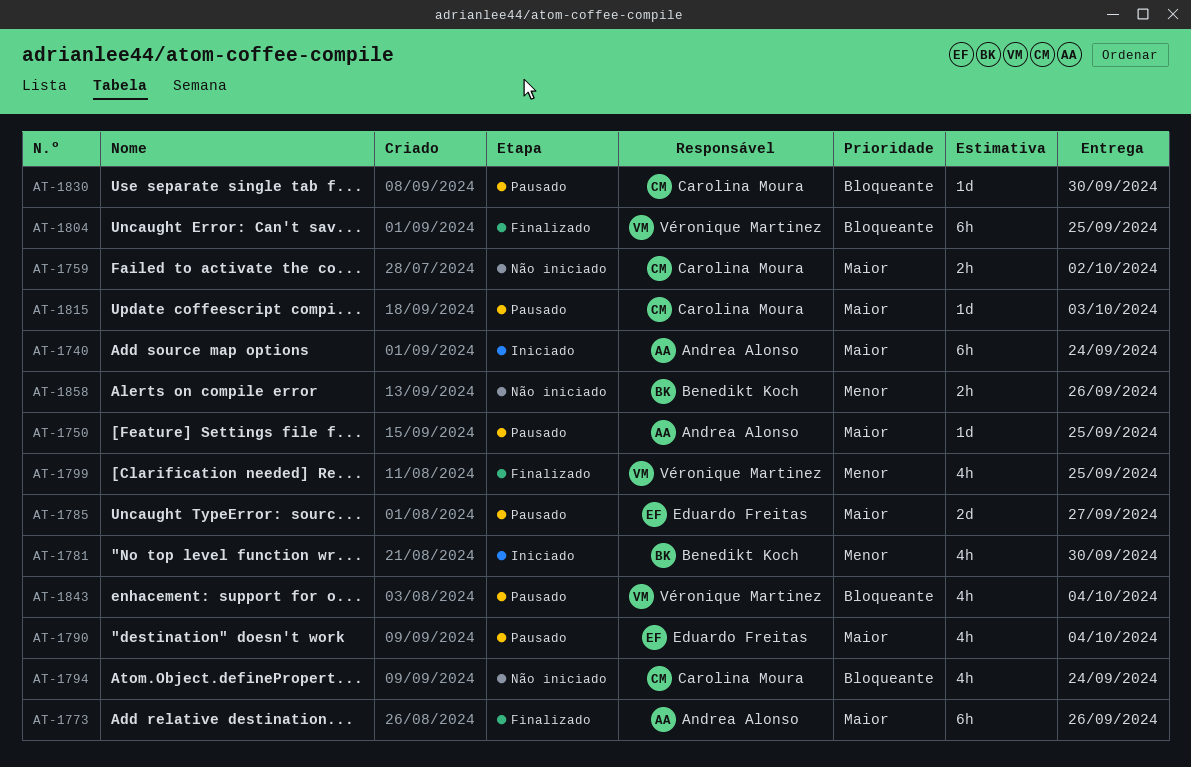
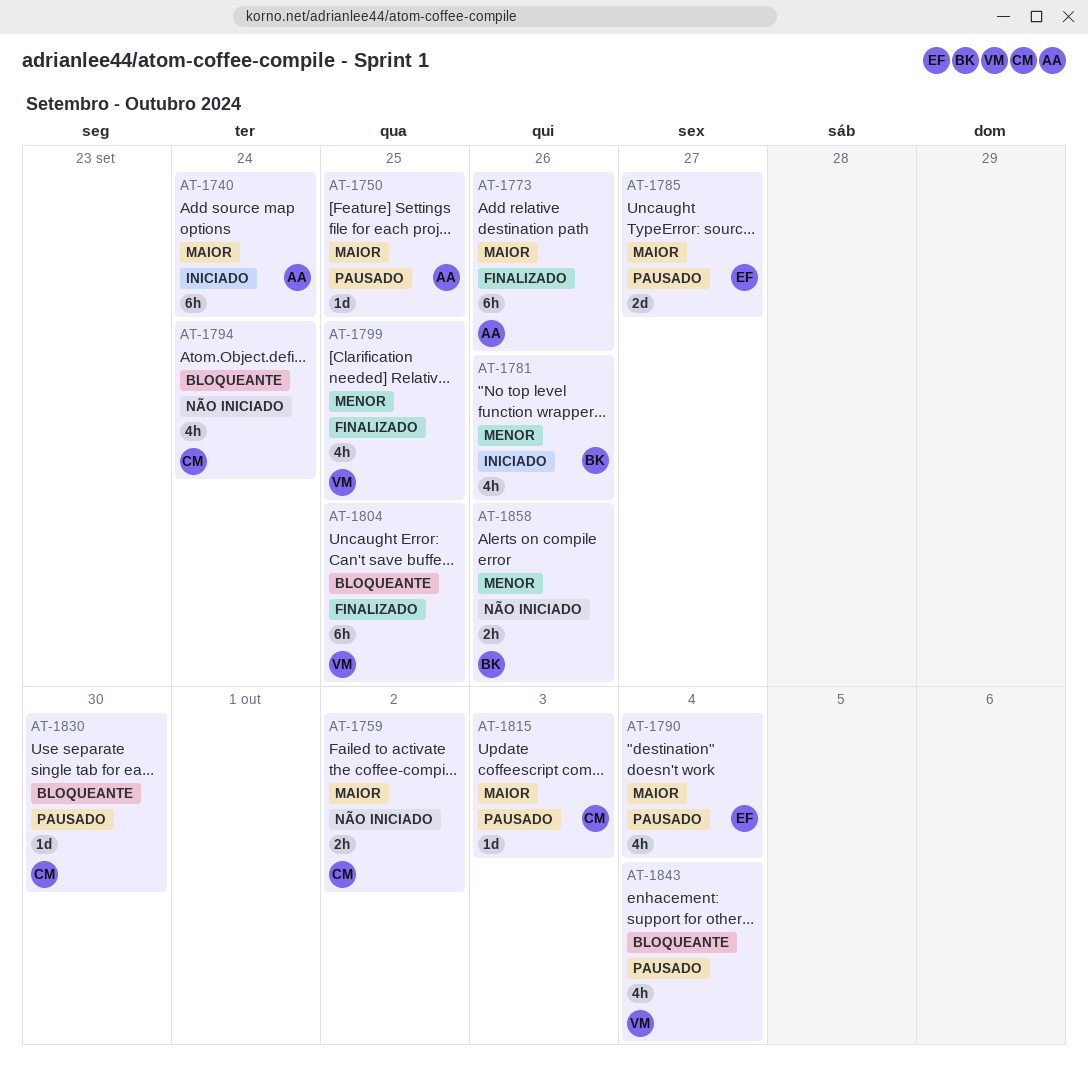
AT-1781, due: Sep 30 -> Sep 26

